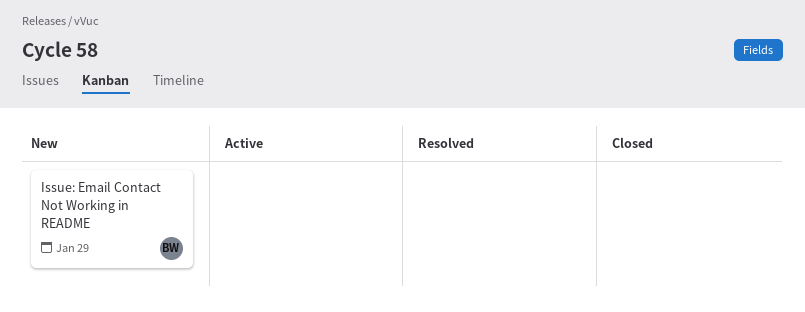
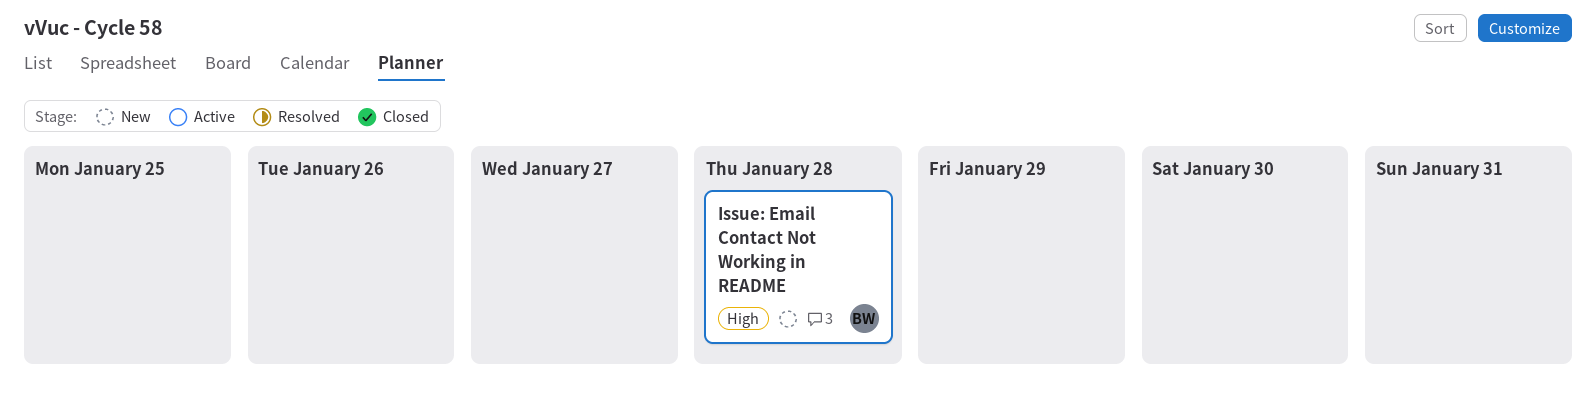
Issue: Email Contact Not Working in README, due: Jan 29 -> Jan 28

